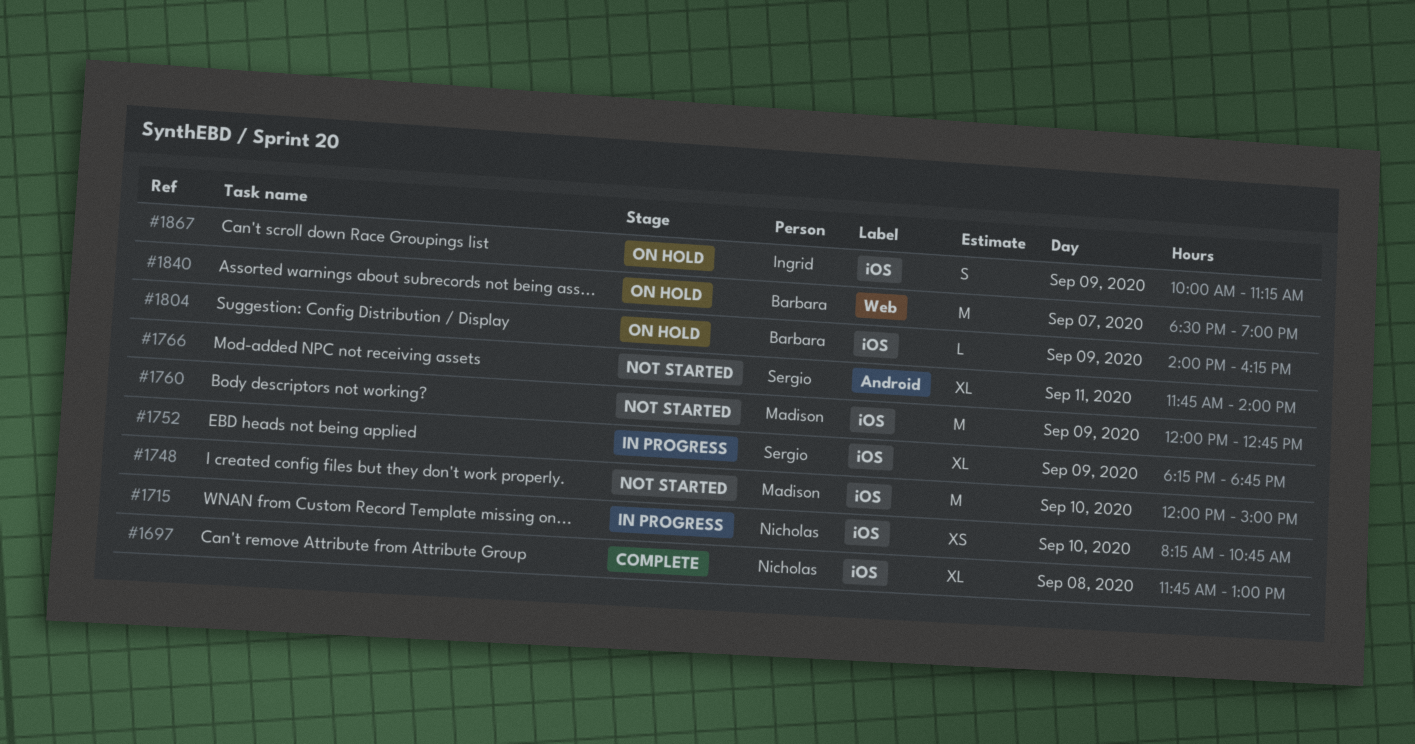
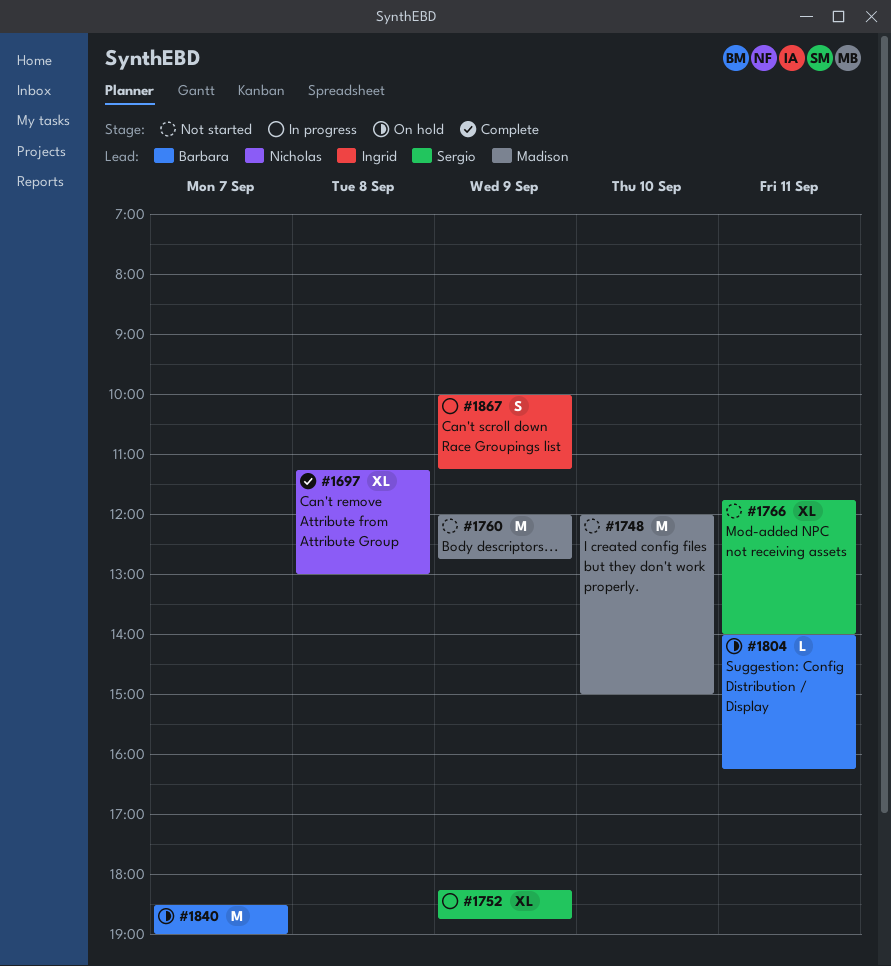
#1697, begins: 11:45 -> 11:15
#1715: present -> none
#1804, day: Sep 9 -> Sep 11
#1867, status: On hold -> In progress

